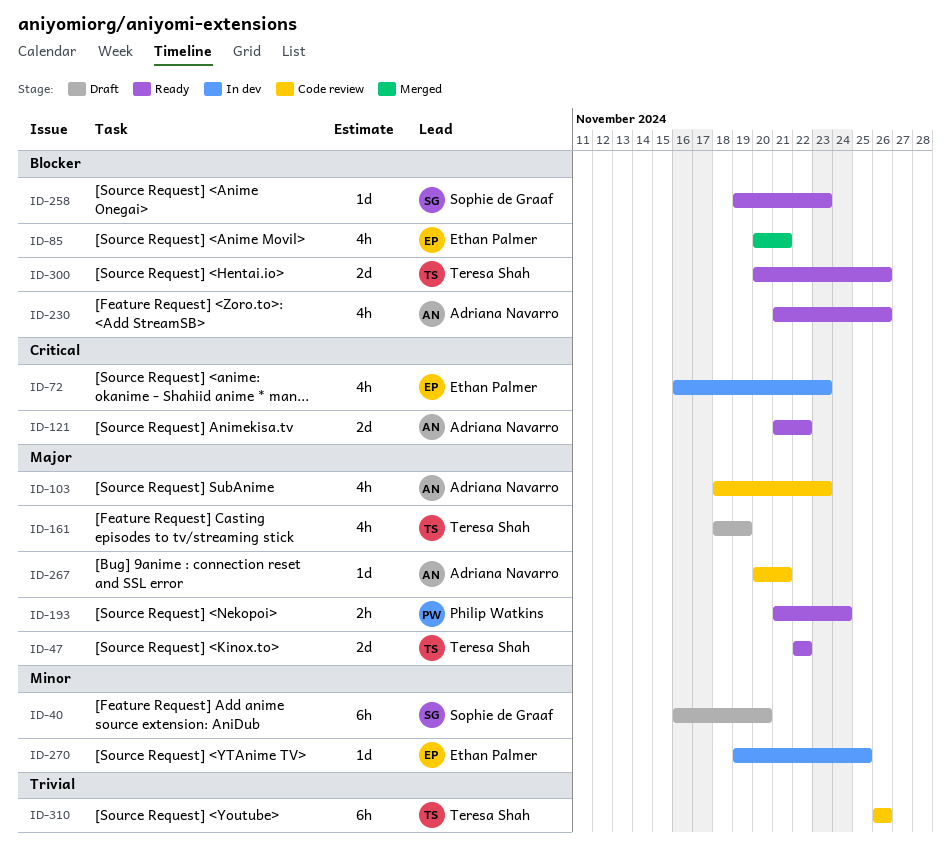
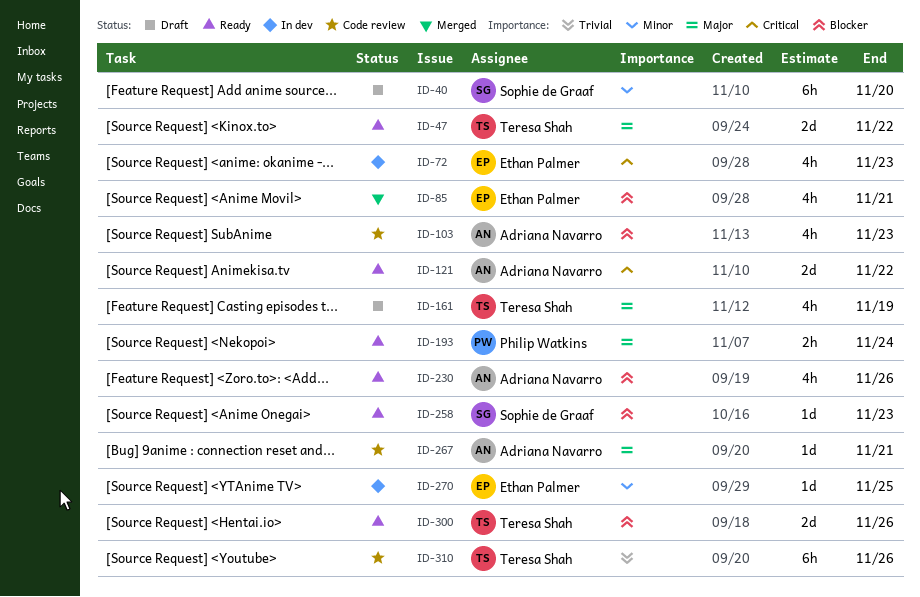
ID-103, priority: Major -> Blocker

